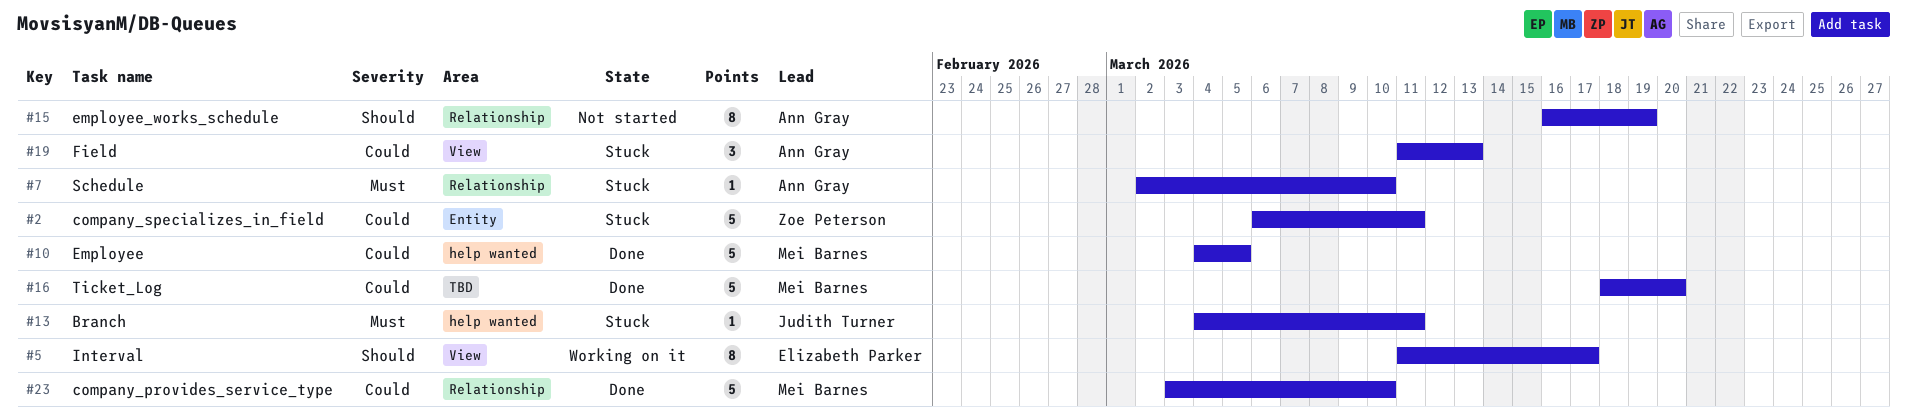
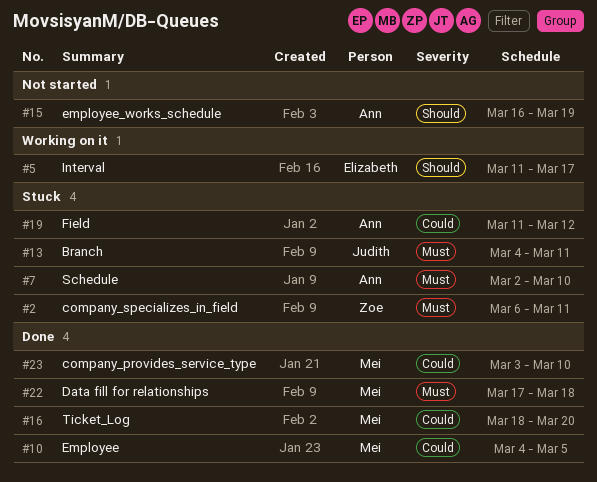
#2, priority: Could -> Must
#19, due: Mar 13 -> Mar 12
#22: none -> present

